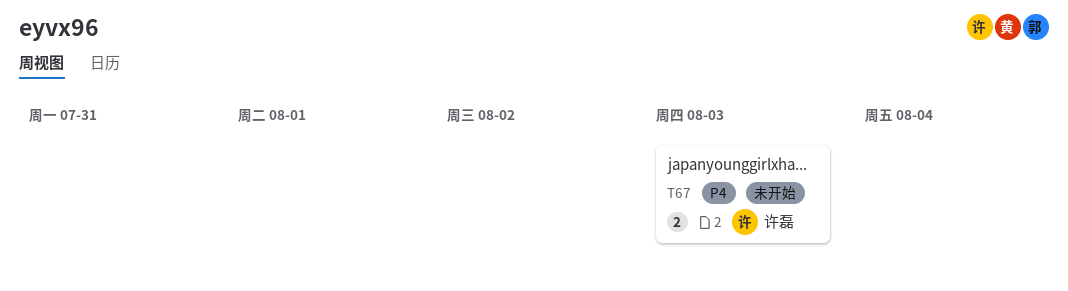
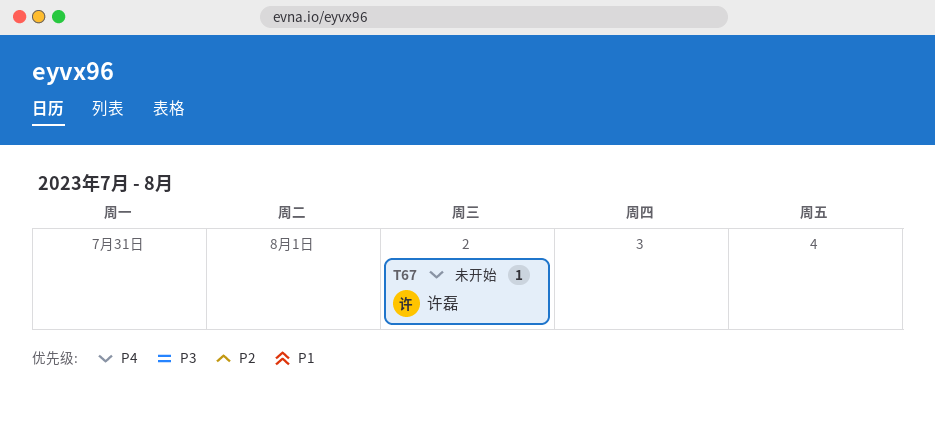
T67, estimate: 2 -> 1
T67, due: Aug 3 -> Aug 2

